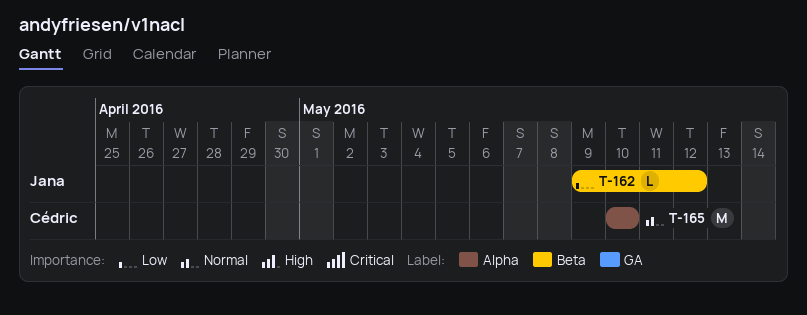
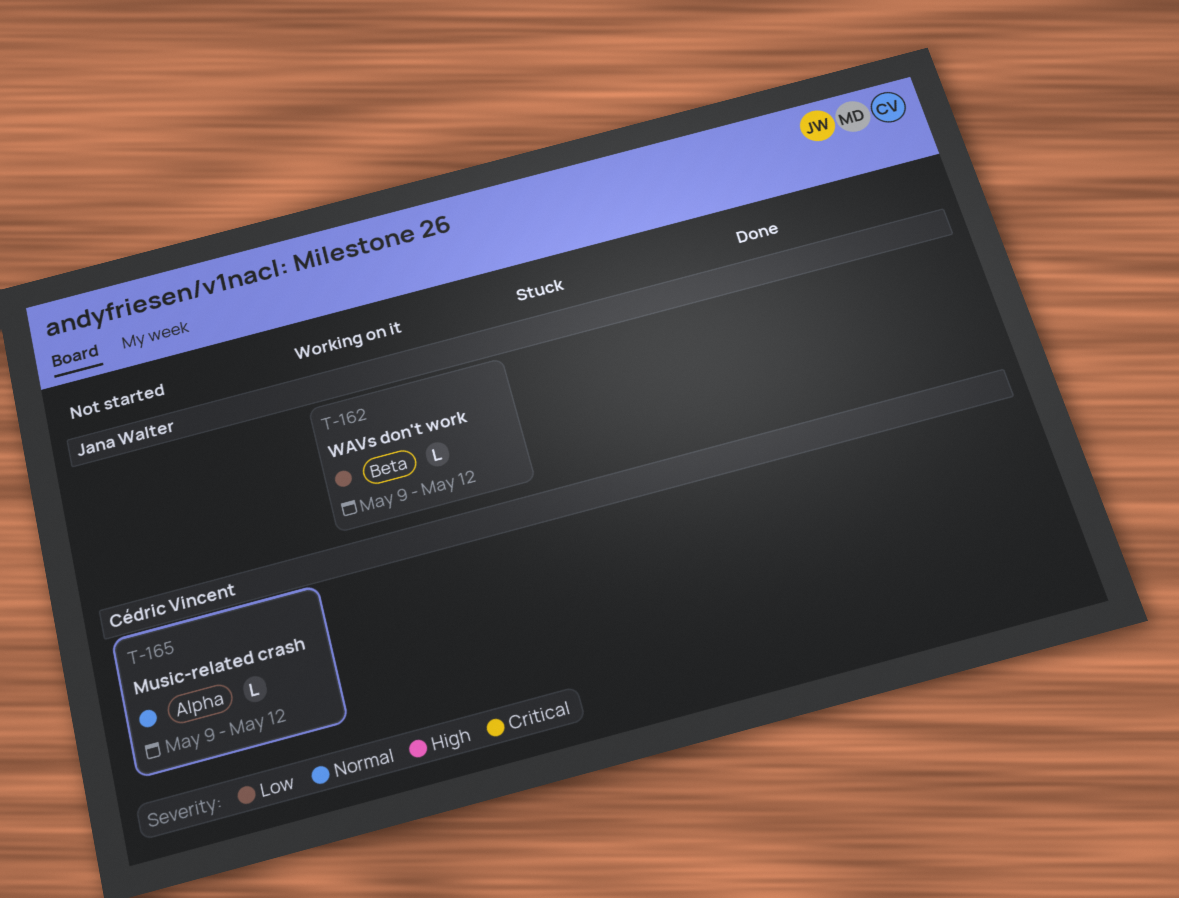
T-165, estimate: M -> L
T-165, start: May 10 -> May 9
T-165, due: May 10 -> May 12

